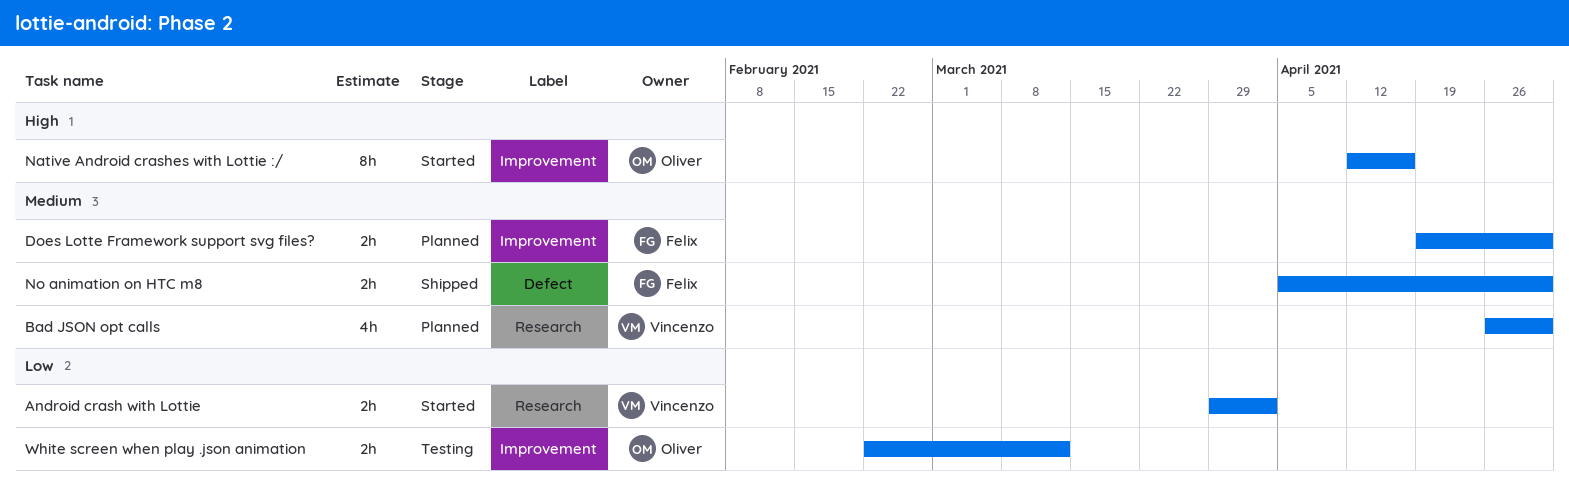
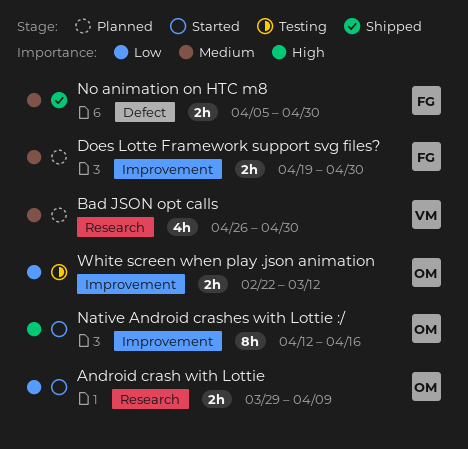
Android crash with Lottie, owner: Vincenzo -> Oliver
Android crash with Lottie, due: Apr 2 -> Apr 9

